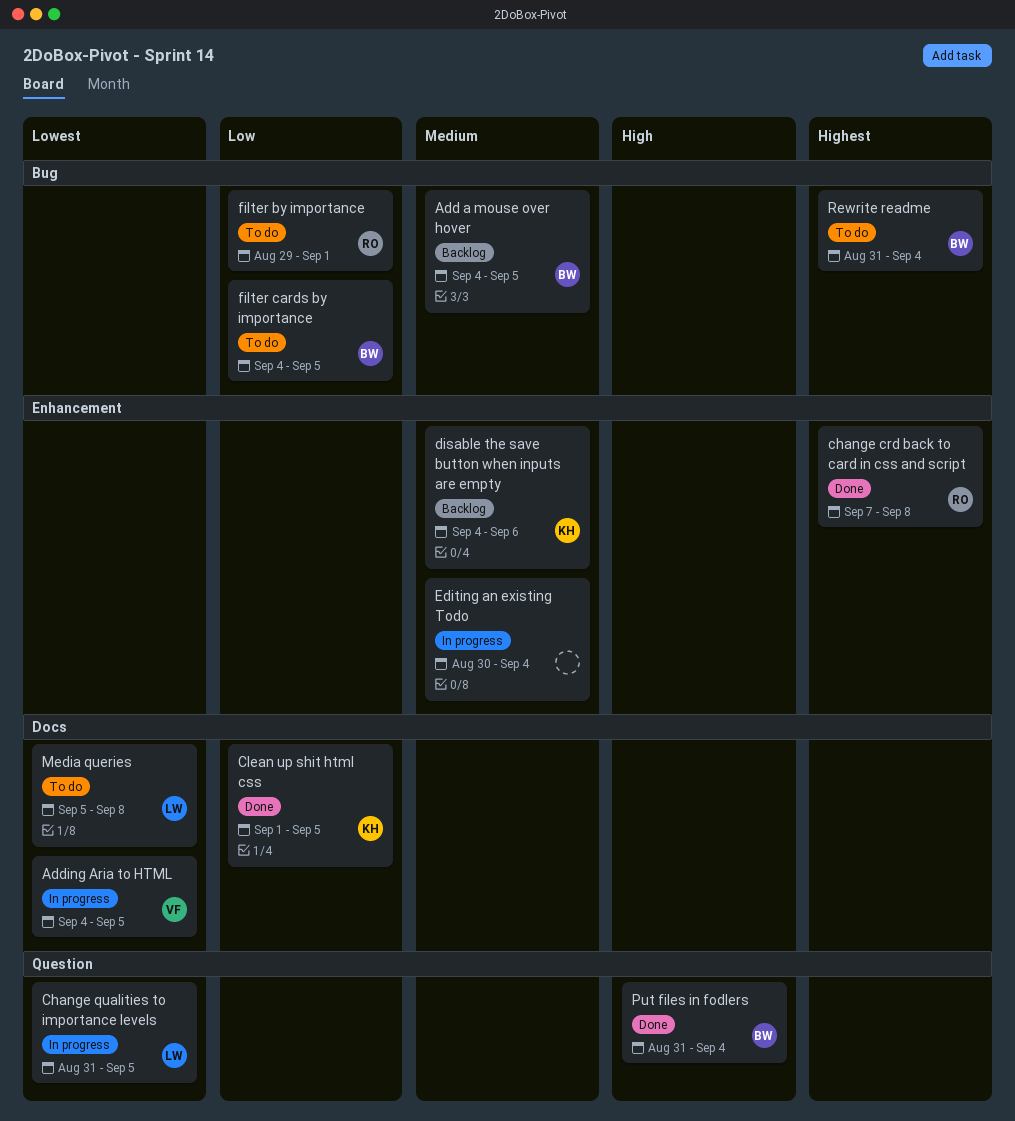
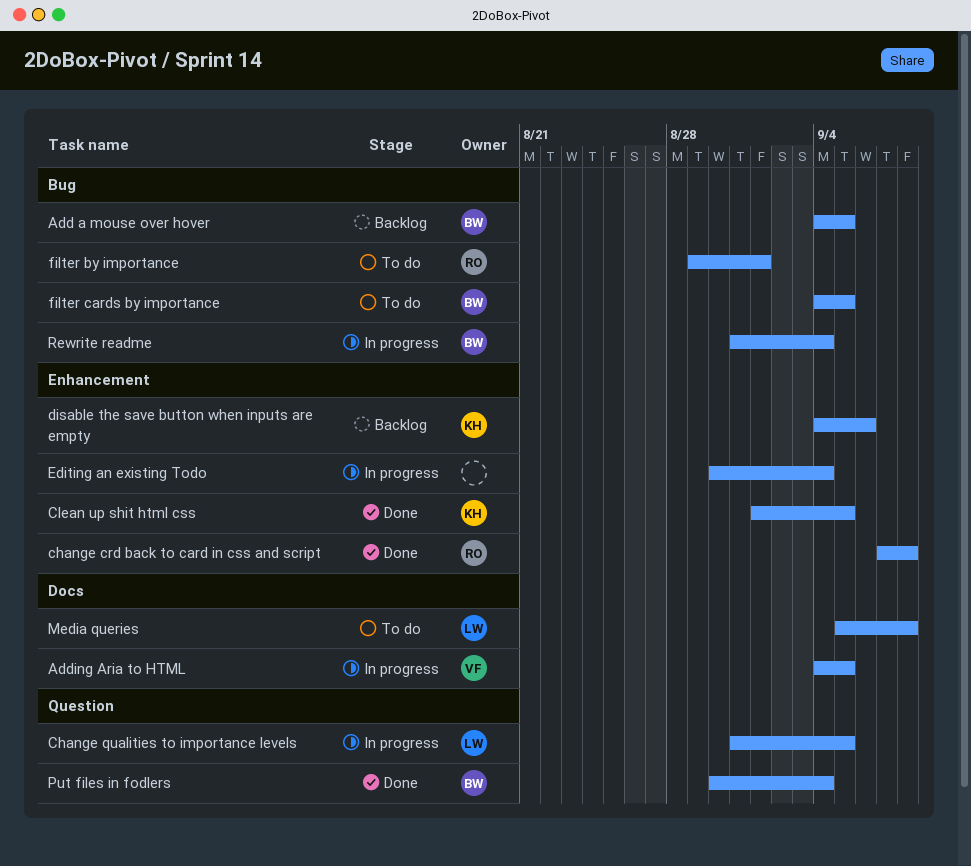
Clean up shit html css, label: Docs -> Enhancement
Put files in fodlers, start: Aug 31 -> Aug 30
Rewrite readme, status: To do -> In progress

